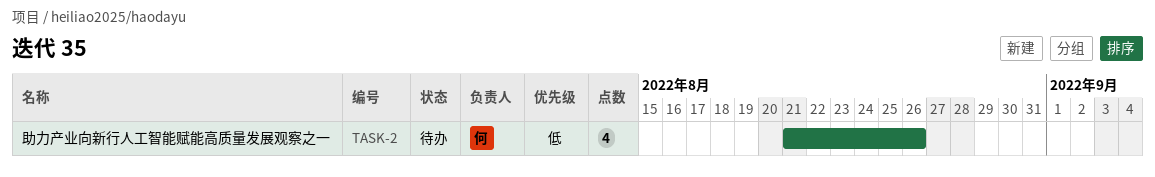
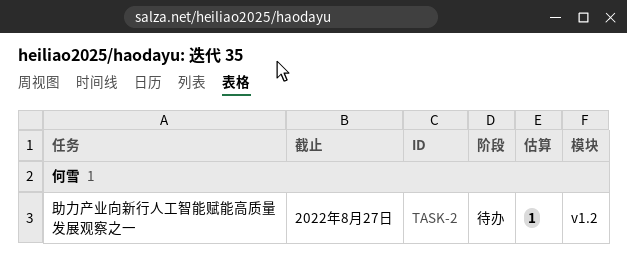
TASK-2, estimate: 4 -> 1
TASK-2, due: Aug 26 -> Aug 27

